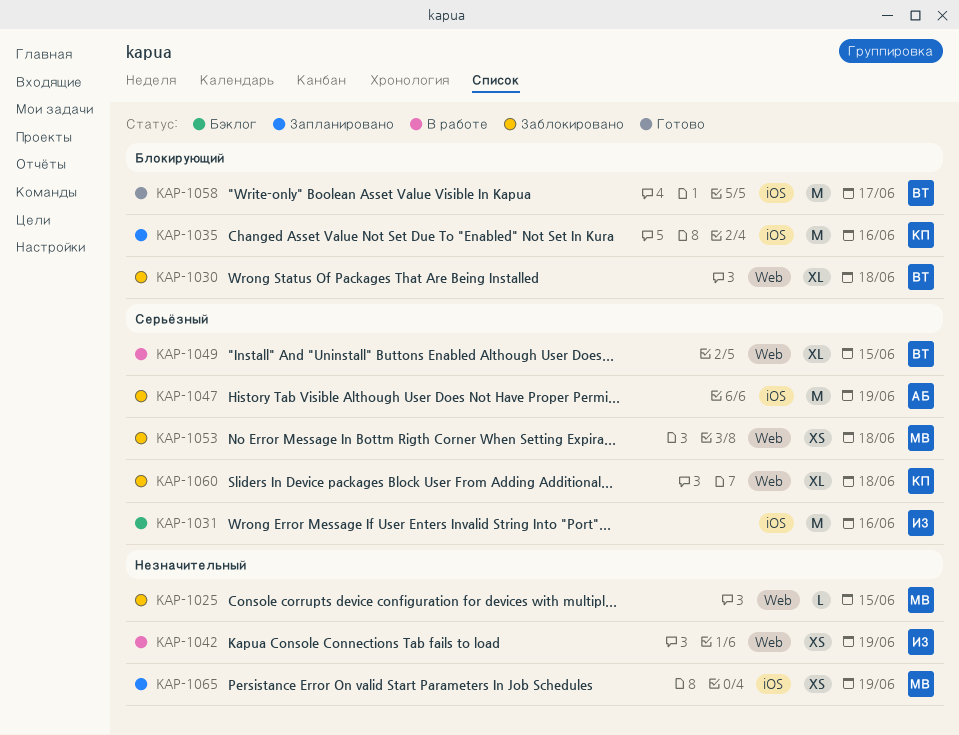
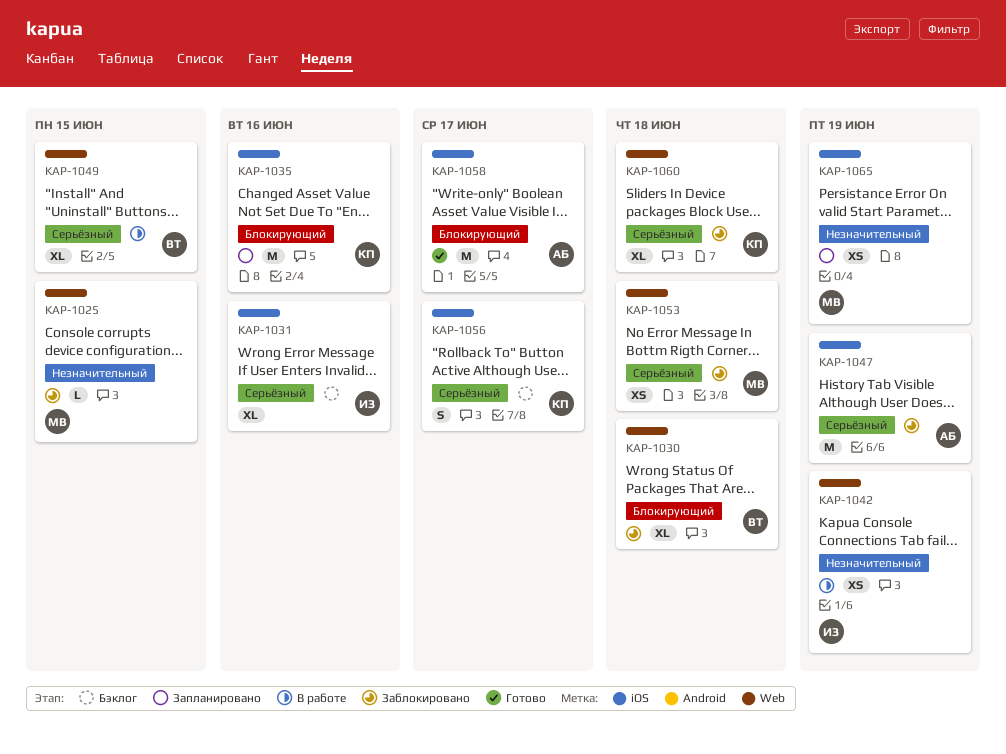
KAP-1031, estimate: M -> XL
KAP-1056: none -> present
KAP-1058, owner: ВТ -> АБ

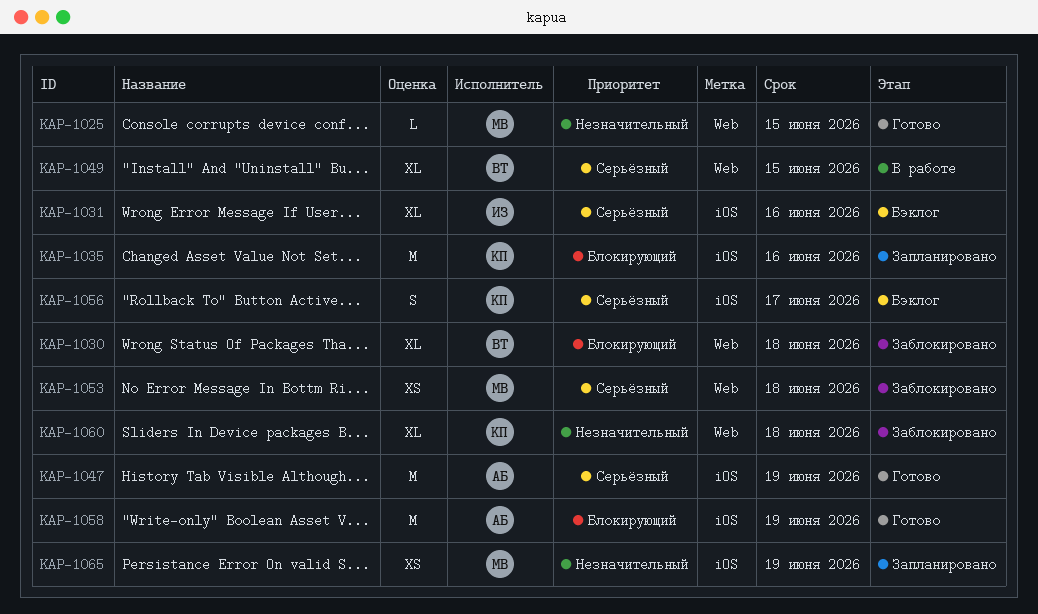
KAP-1025, status: Заблокировано -> Готово
KAP-1042: present -> none
KAP-1047, status: Заблокировано -> Готово
KAP-1058, due: Jun 17 -> Jun 19
KAP-1060, priority: Серьёзный -> Незначительный

